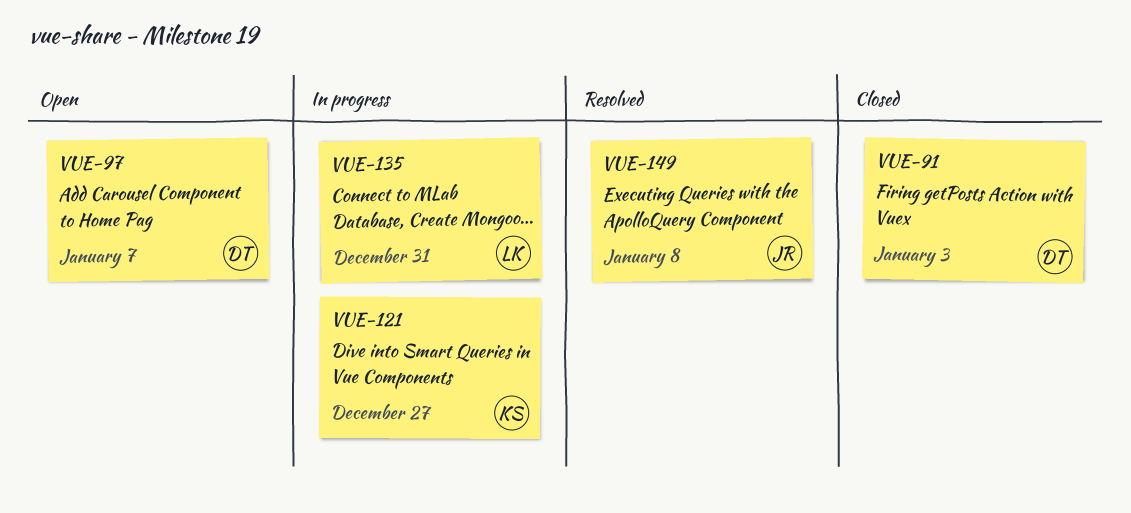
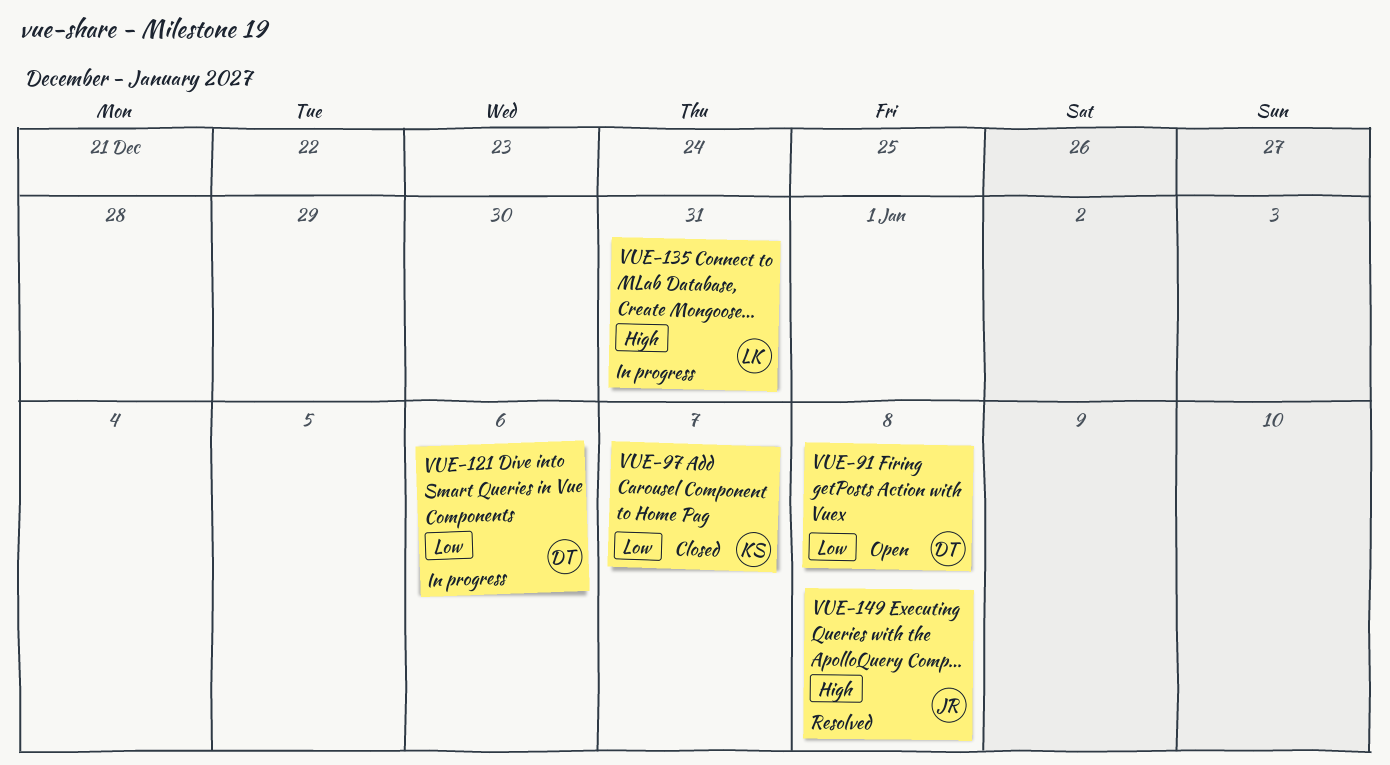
VUE-91, status: Closed -> Open
VUE-91, due: Jan 3 -> Jan 8
VUE-97, status: Open -> Closed
VUE-97, owner: DT -> KS
VUE-121, owner: KS -> DT
VUE-121, due: Dec 27 -> Jan 6

